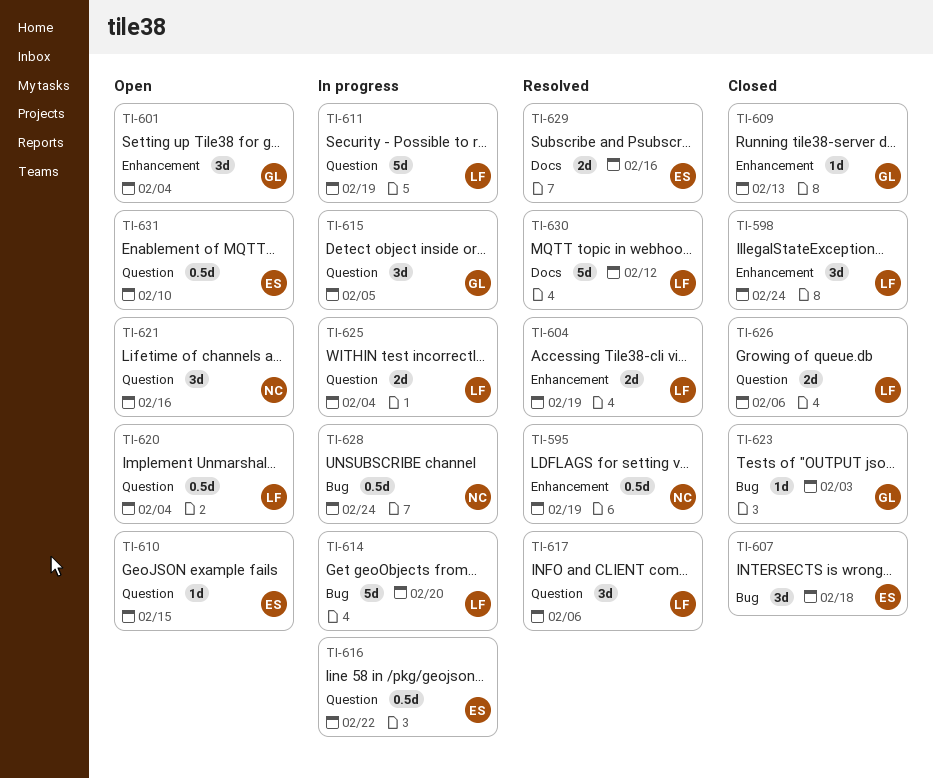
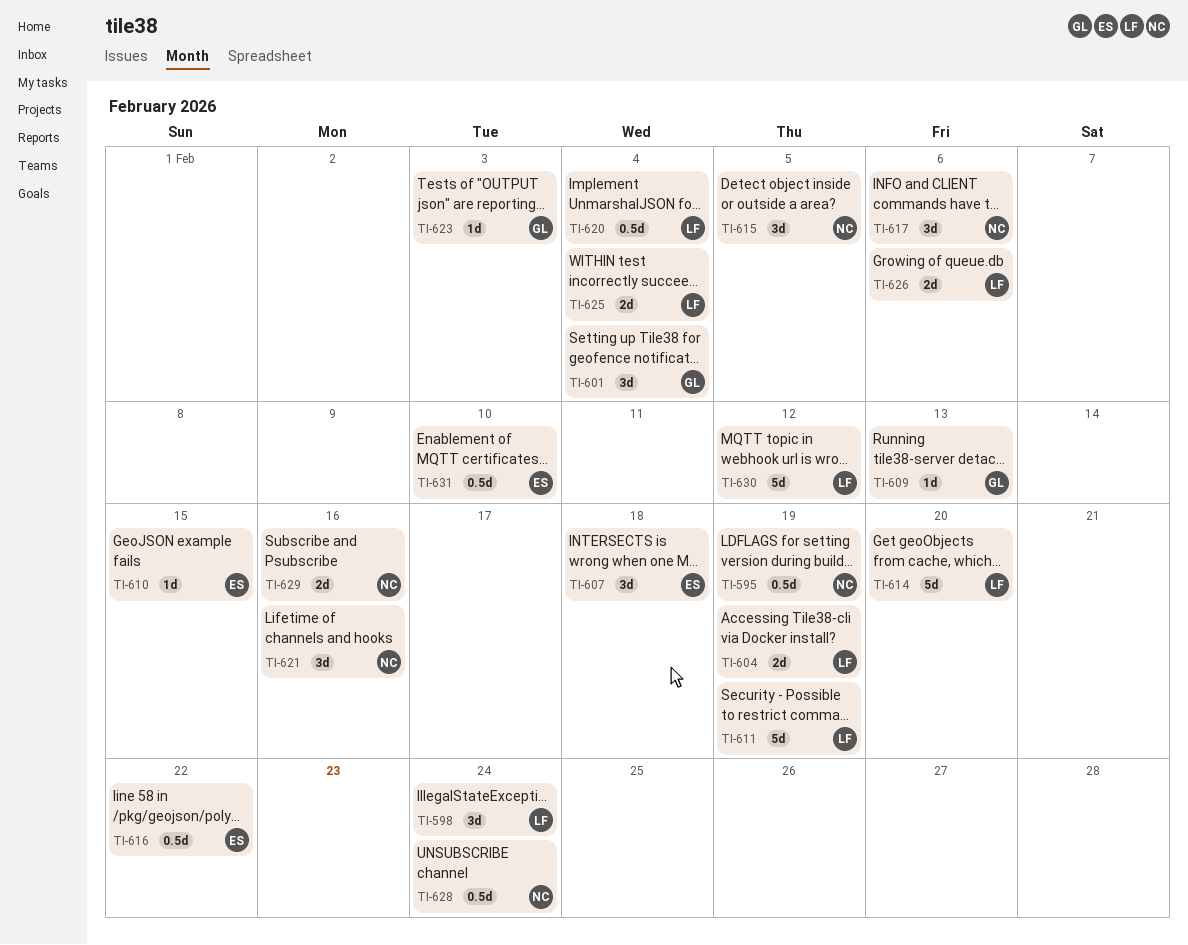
TI-615, owner: GL -> NC
TI-617, owner: LF -> NC
TI-629, owner: ES -> NC

